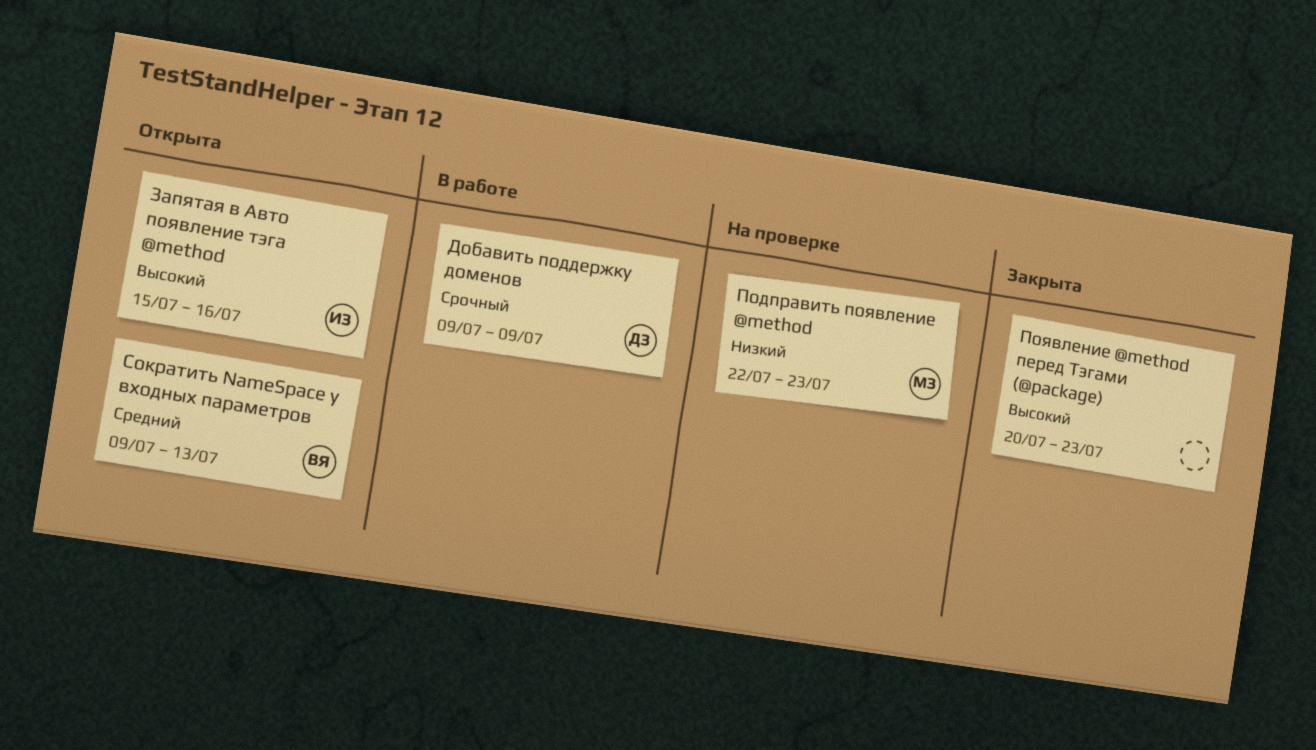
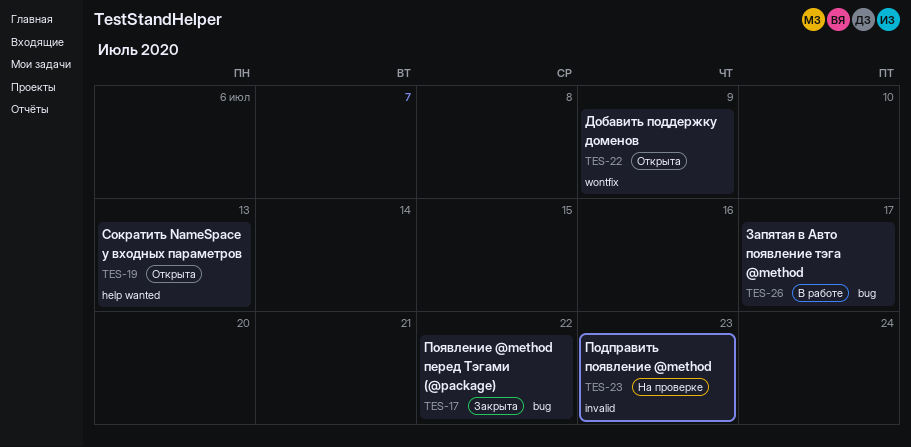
Добавить поддержку доменов, status: В работе -> Открыта
Запятая в Авто появление тэга @method, status: Открыта -> В работе
Запятая в Авто появление тэга @method, due: Jul 16 -> Jul 17
Появление @method перед Тэгами (@package), due: Jul 23 -> Jul 22

